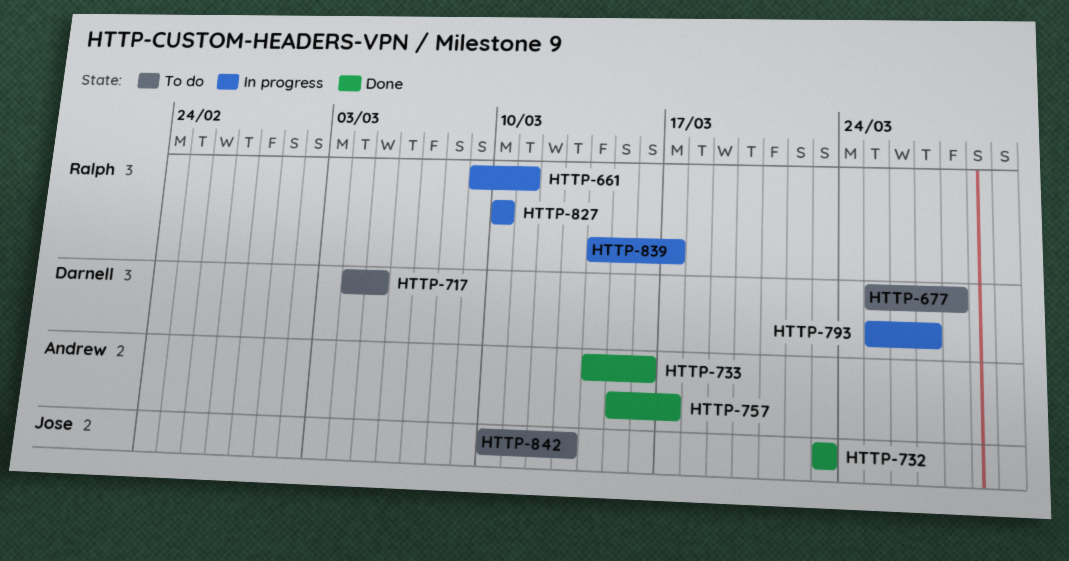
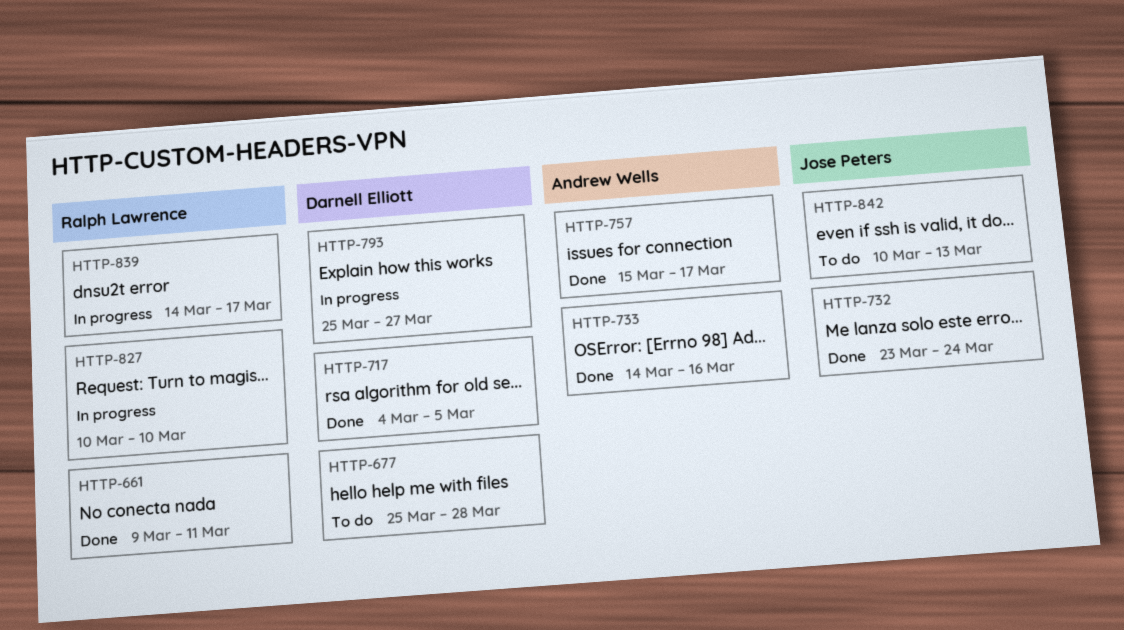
HTTP-661, status: In progress -> Done
HTTP-717, status: To do -> Done
HTTP-732, due: Mar 23 -> Mar 24

